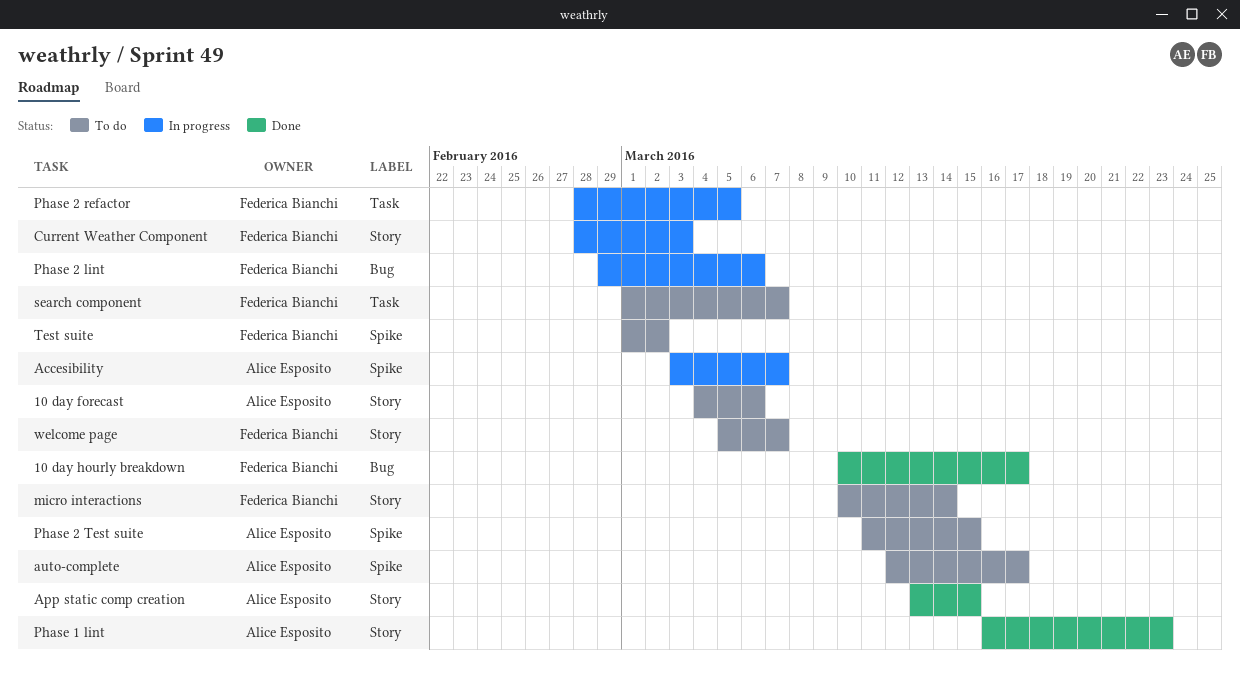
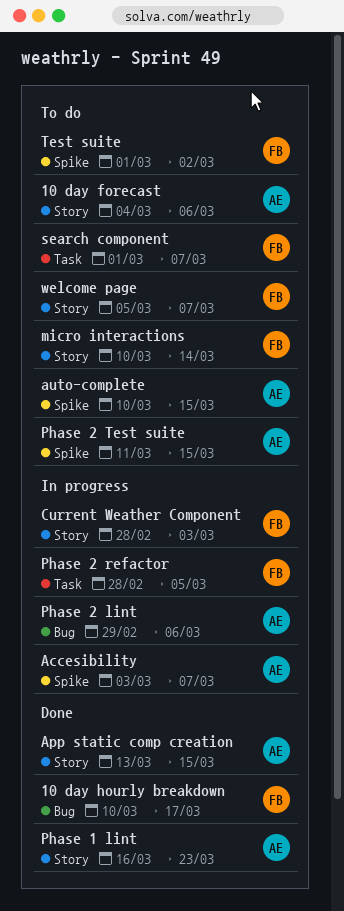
auto-complete, start: Mar 12 -> Mar 10
auto-complete, due: Mar 17 -> Mar 15
Phase 2 lint, owner: Federica Bianchi -> Alice Esposito

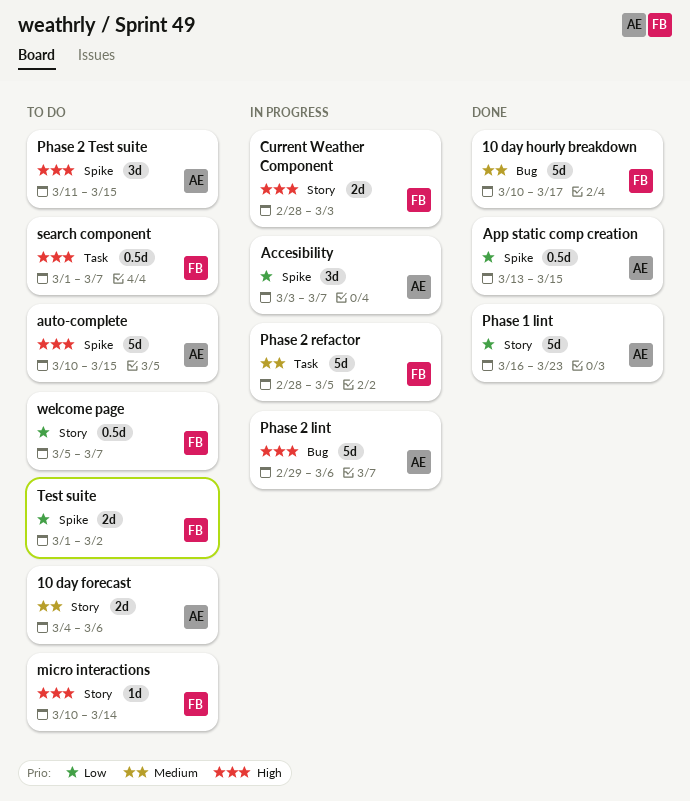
App static comp creation, label: Story -> Spike

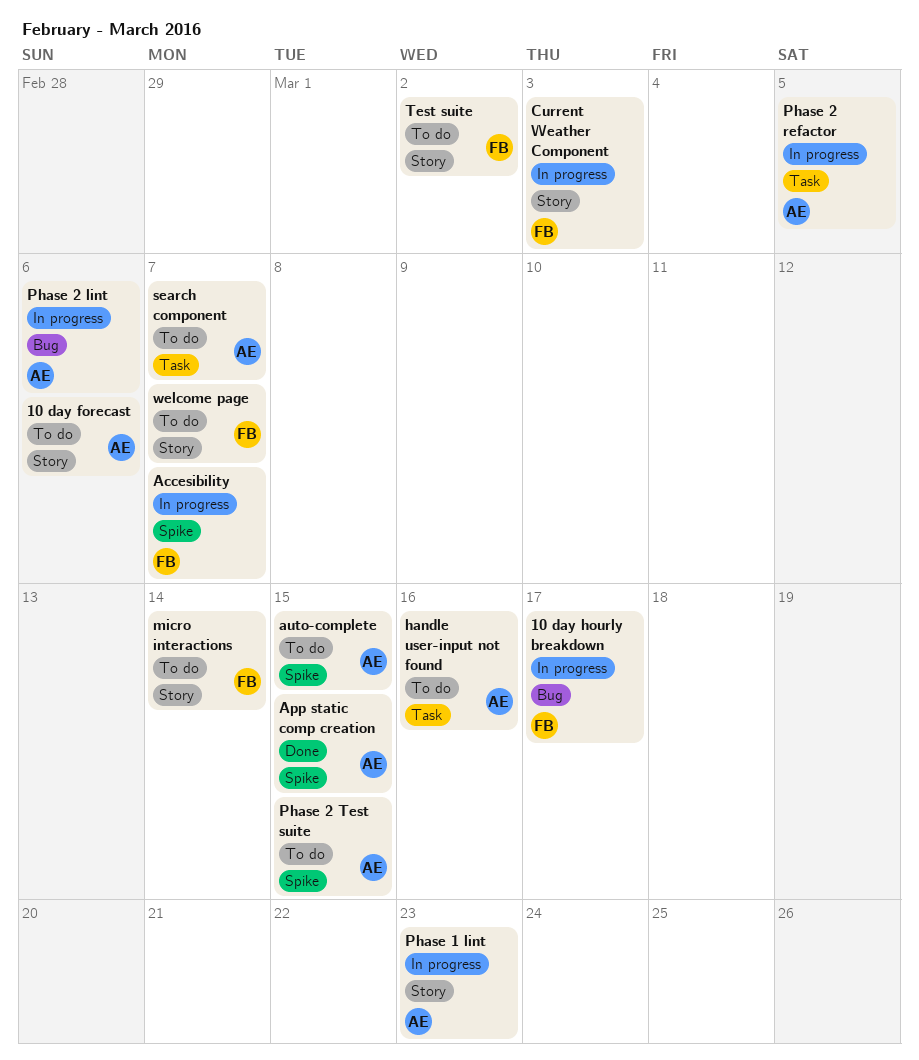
10 day hourly breakdown, status: Done -> In progress
Accesibility, owner: AE -> FB
handle user-input not found: none -> present
Phase 1 lint, status: Done -> In progress
Phase 2 refactor, owner: FB -> AE
search component, owner: FB -> AE
Test suite, label: Spike -> Story

